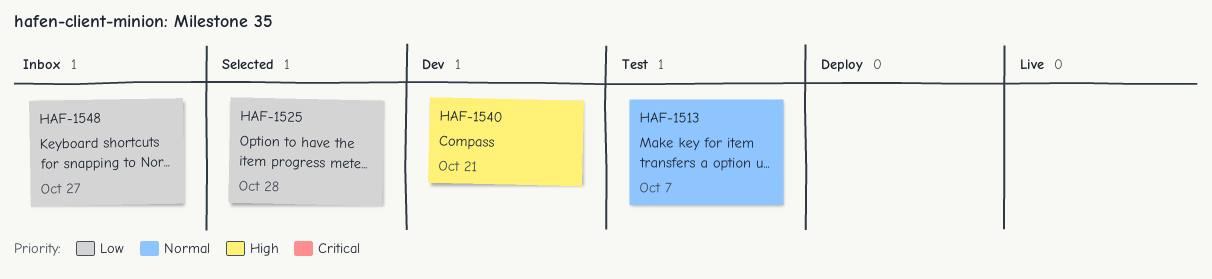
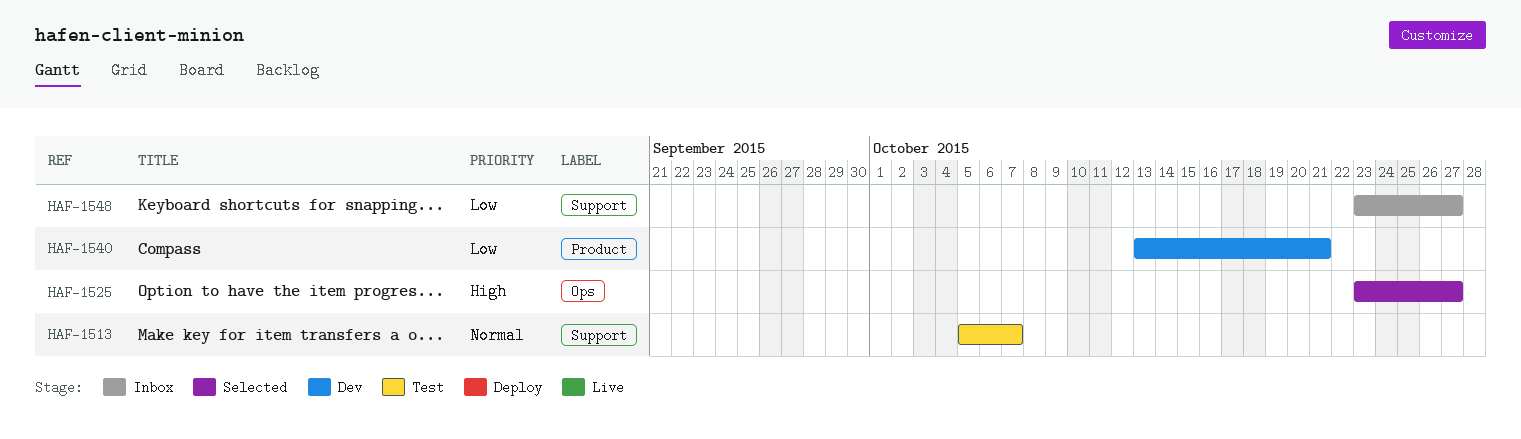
HAF-1525, priority: Low -> High
HAF-1525, due: Oct 28 -> Oct 27
HAF-1540, priority: High -> Low

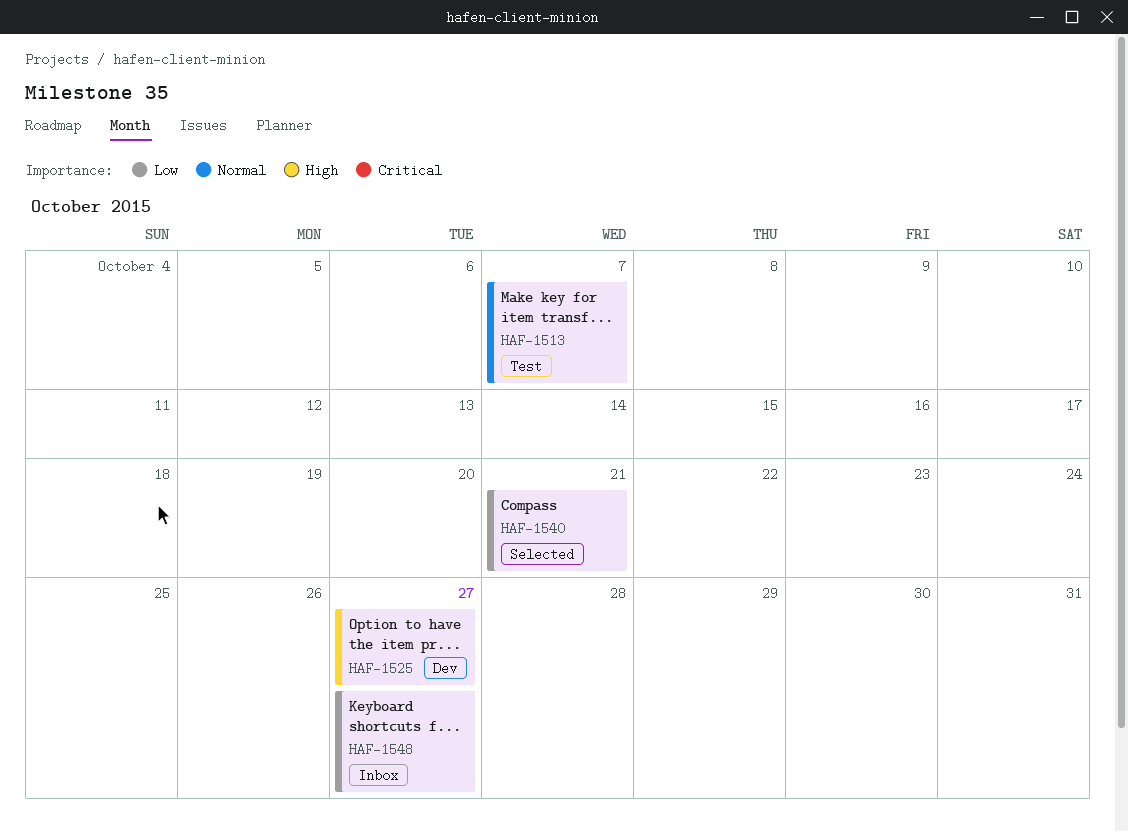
HAF-1525, status: Selected -> Dev
HAF-1540, status: Dev -> Selected

